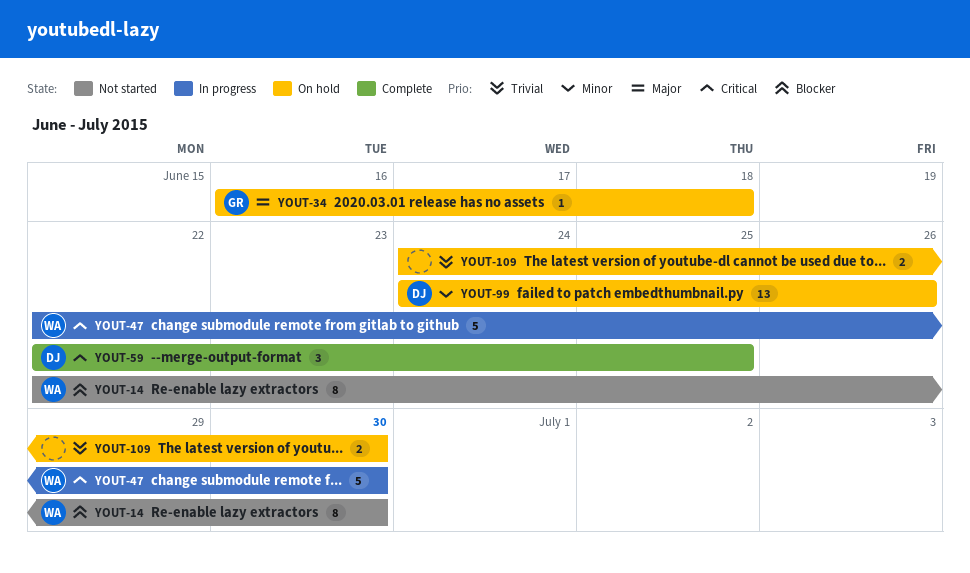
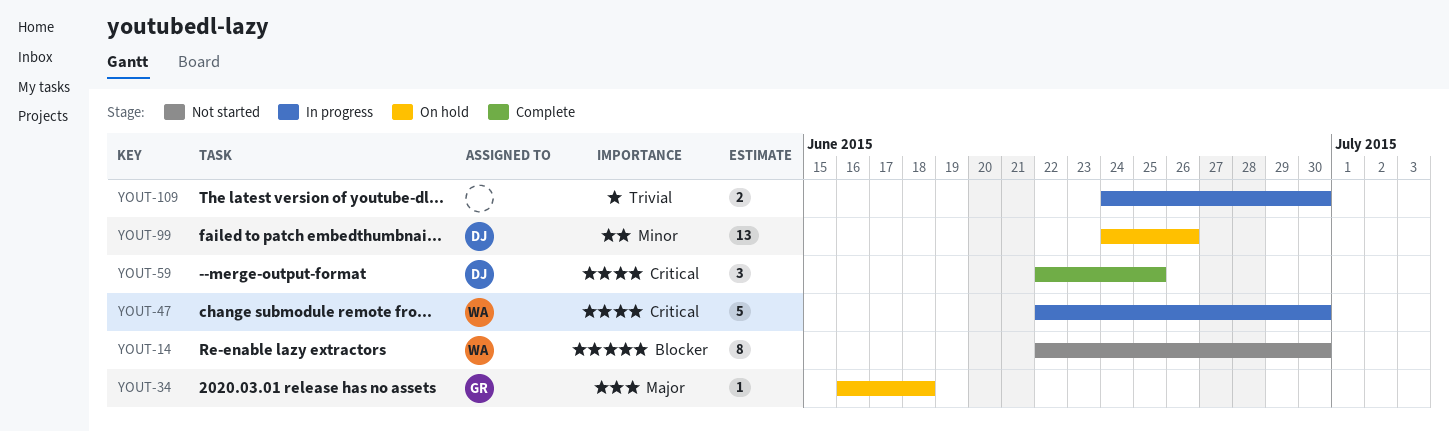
YOUT-109, status: On hold -> In progress

